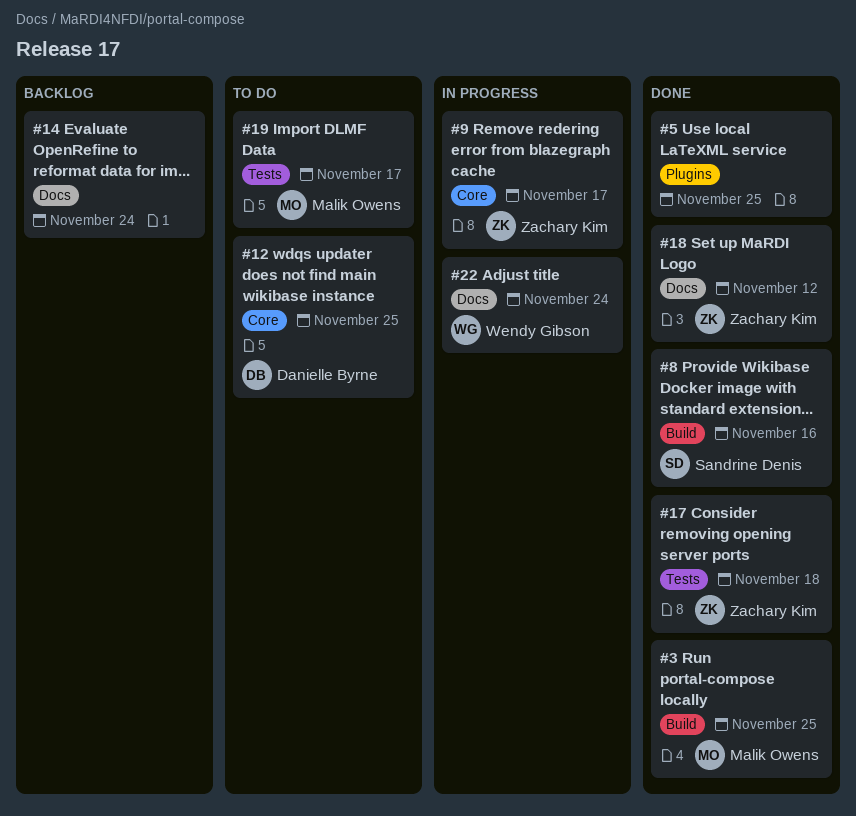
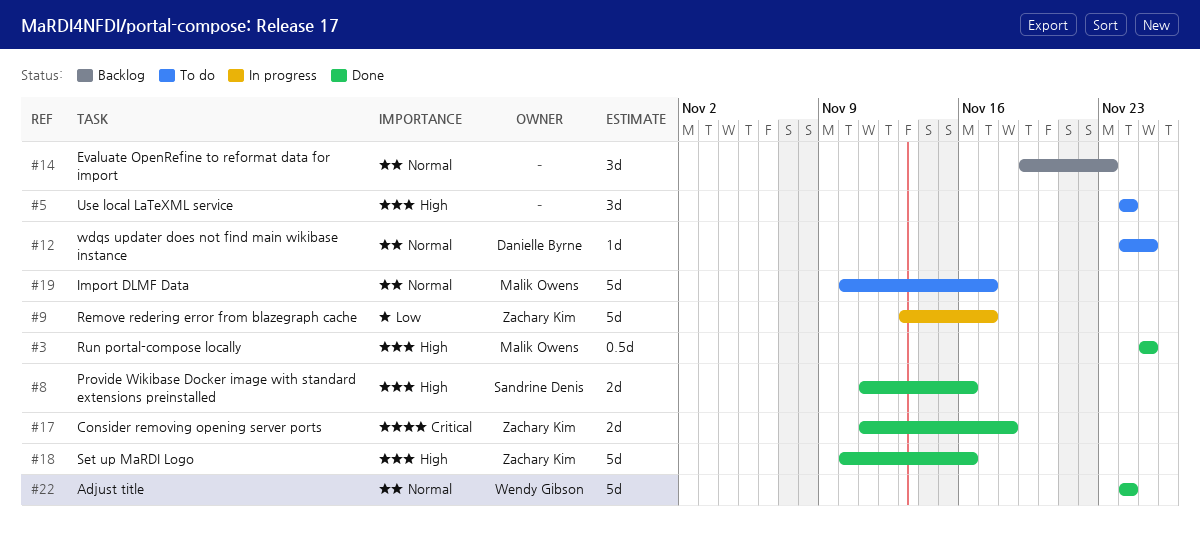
#5, status: Done -> To do
#5, due: Nov 25 -> Nov 24
#14, due: Nov 24 -> Nov 23
#18, due: Nov 12 -> Nov 16
#22, status: In progress -> Done

